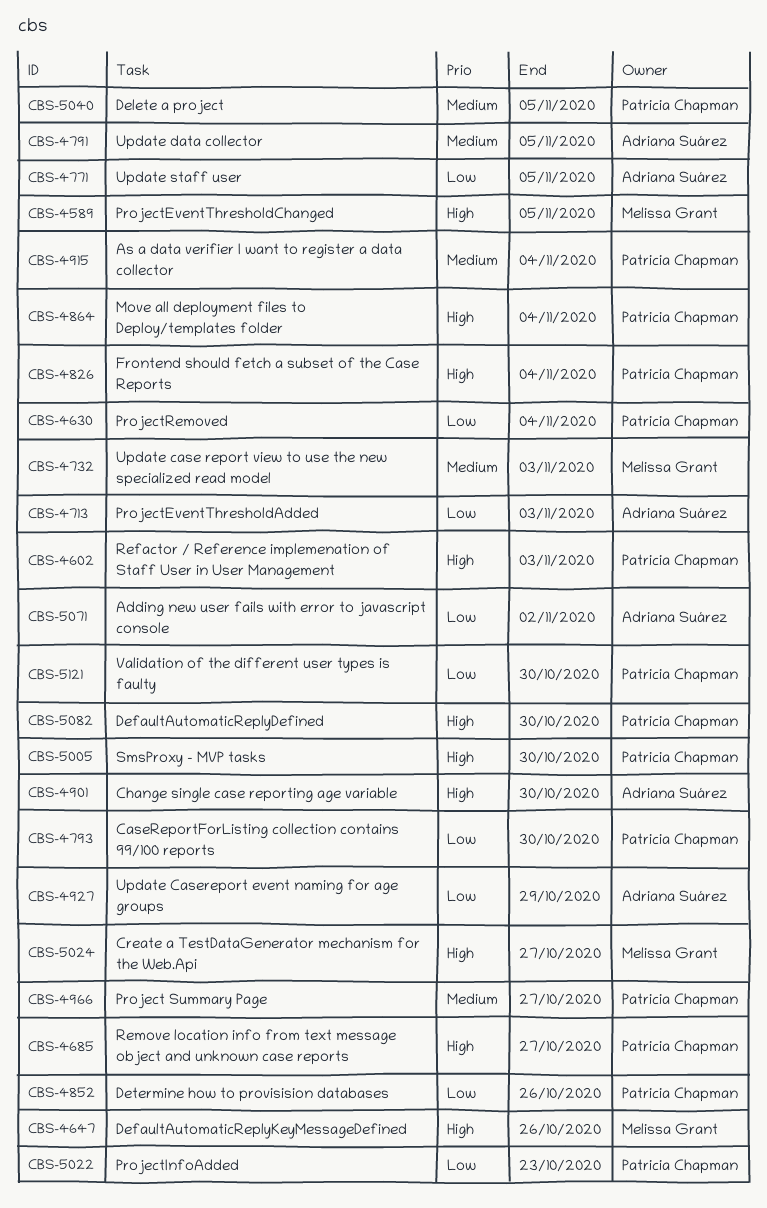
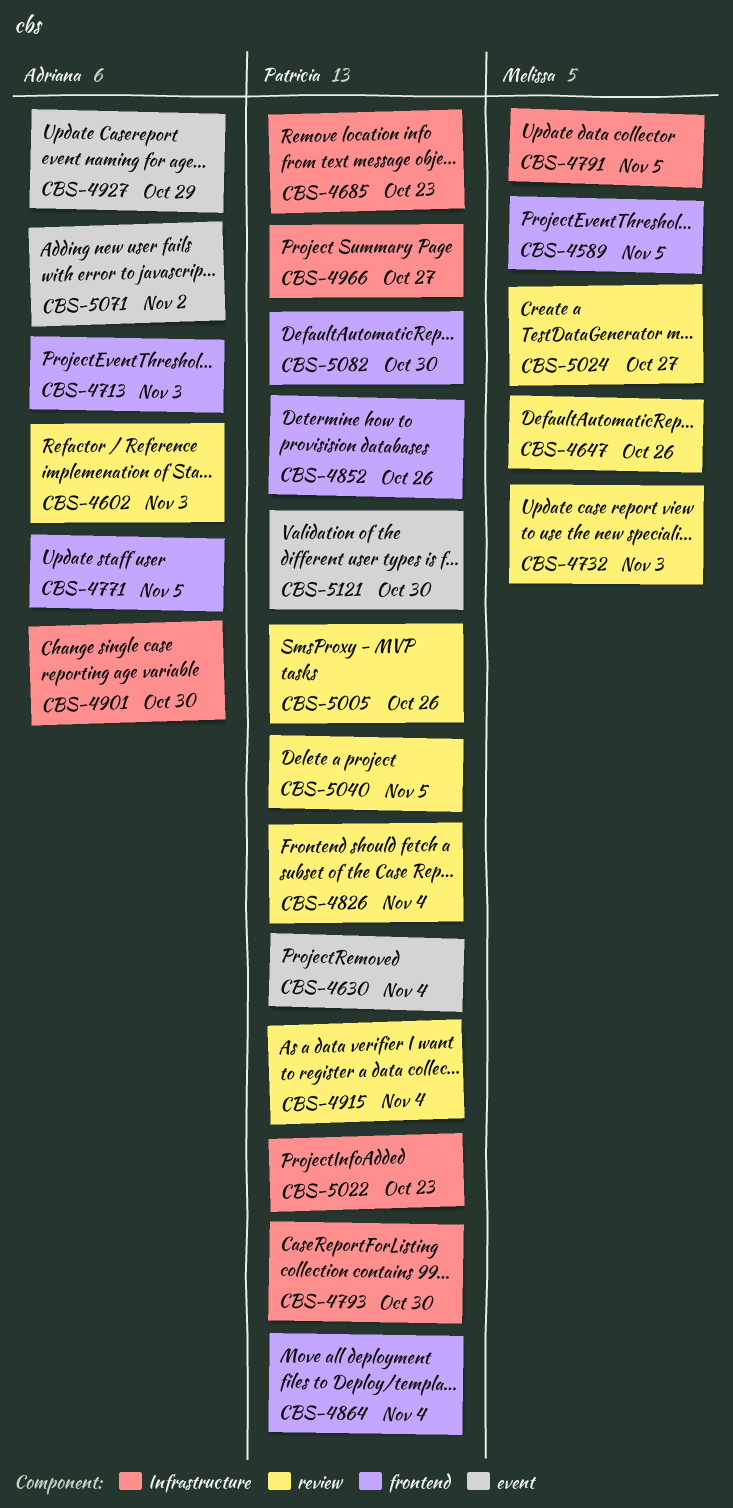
CBS-4602, owner: Patricia Chapman -> Adriana Suárez
CBS-4685, due: Oct 27 -> Oct 23
CBS-4791, owner: Adriana Suárez -> Melissa Grant
CBS-5005, due: Oct 30 -> Oct 26

